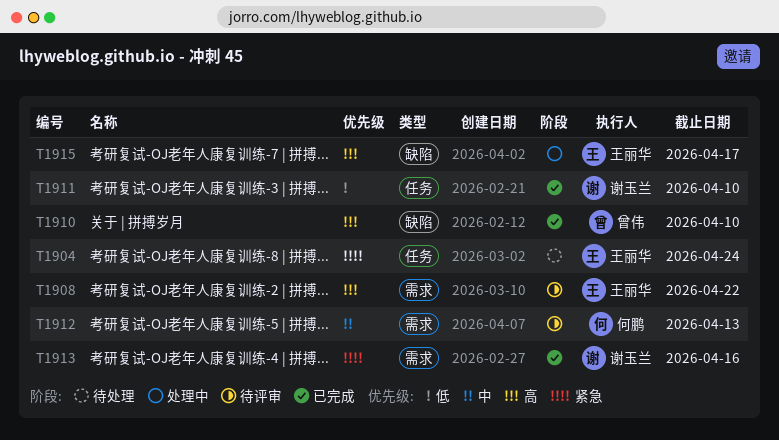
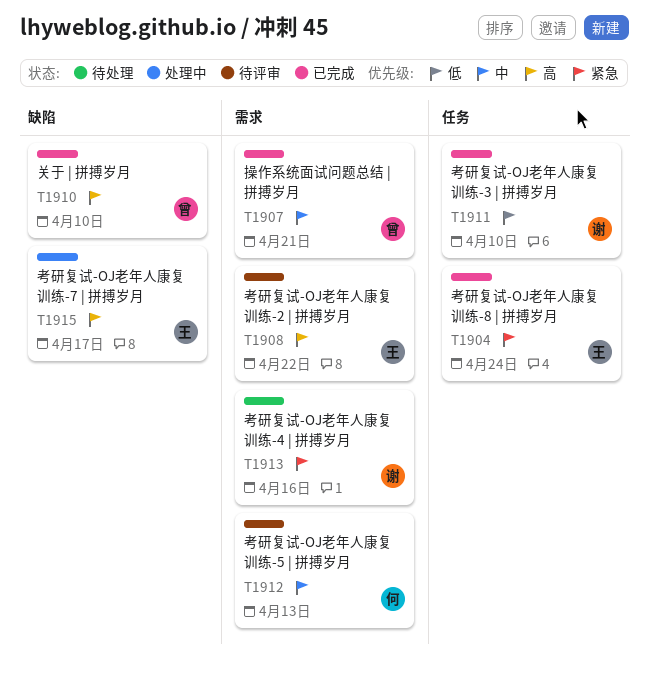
T1904, status: 待处理 -> 已完成
T1907: none -> present
T1913, status: 已完成 -> 待处理

